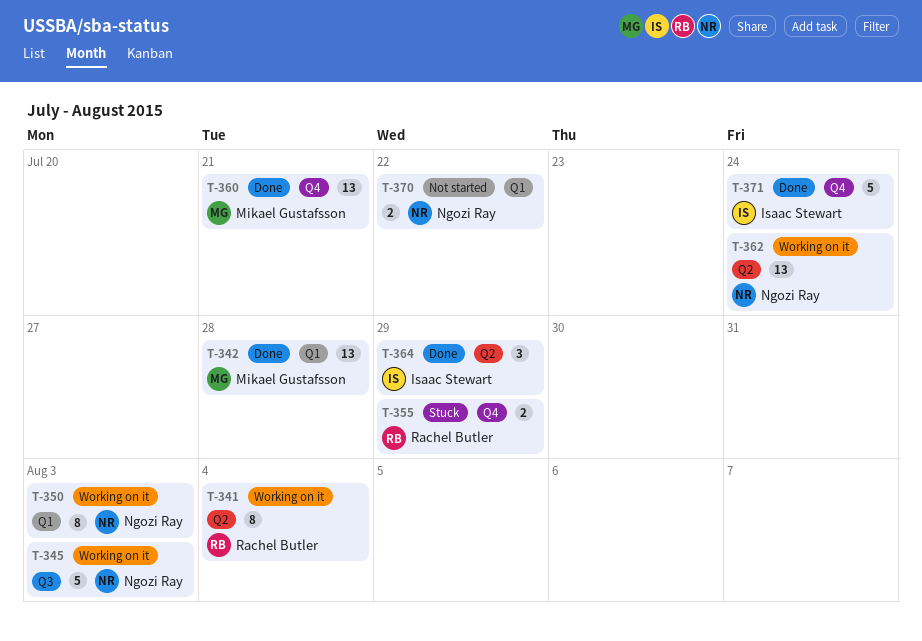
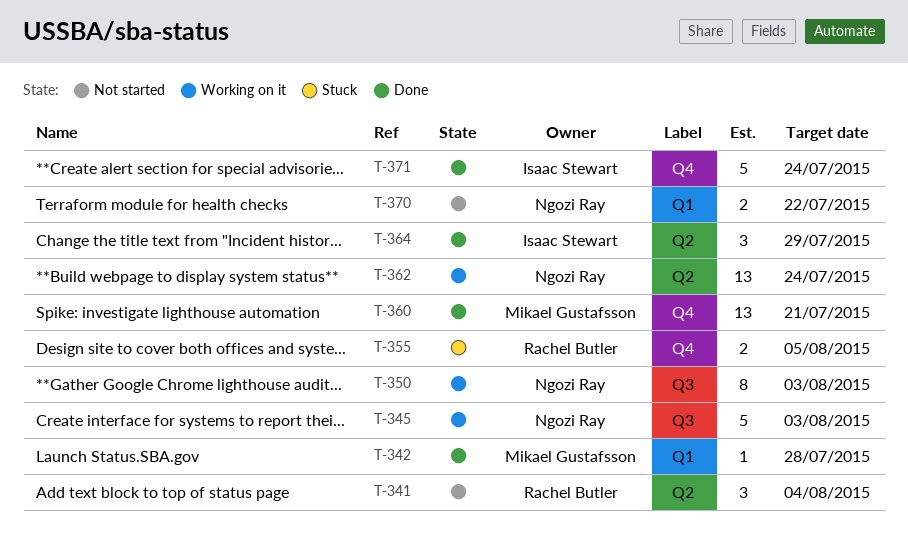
T-341, status: Working on it -> Not started
T-341, estimate: 8 -> 3
T-342, estimate: 13 -> 1
T-350, label: Q1 -> Q3
T-355, due: Jul 29 -> Aug 5

